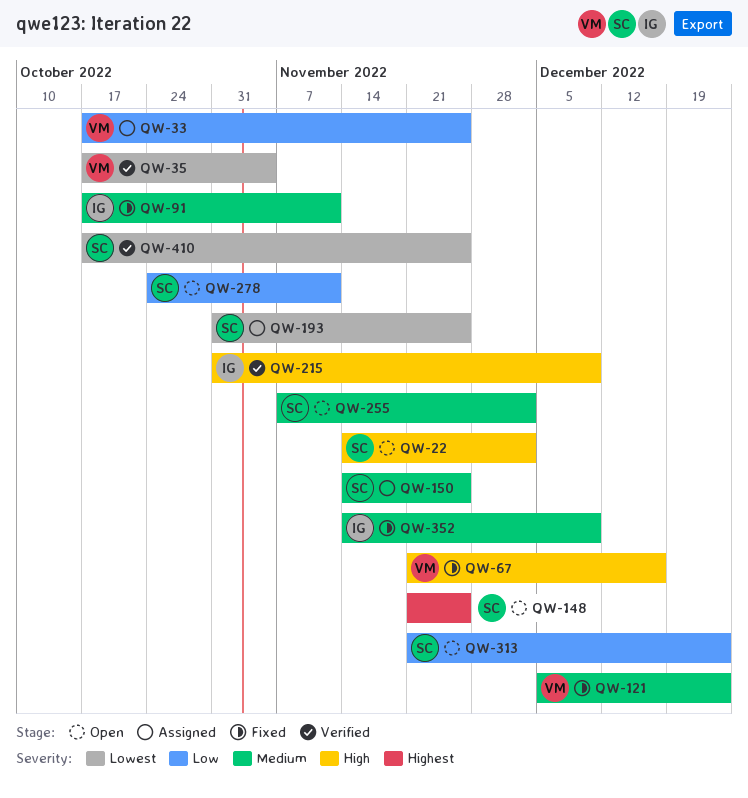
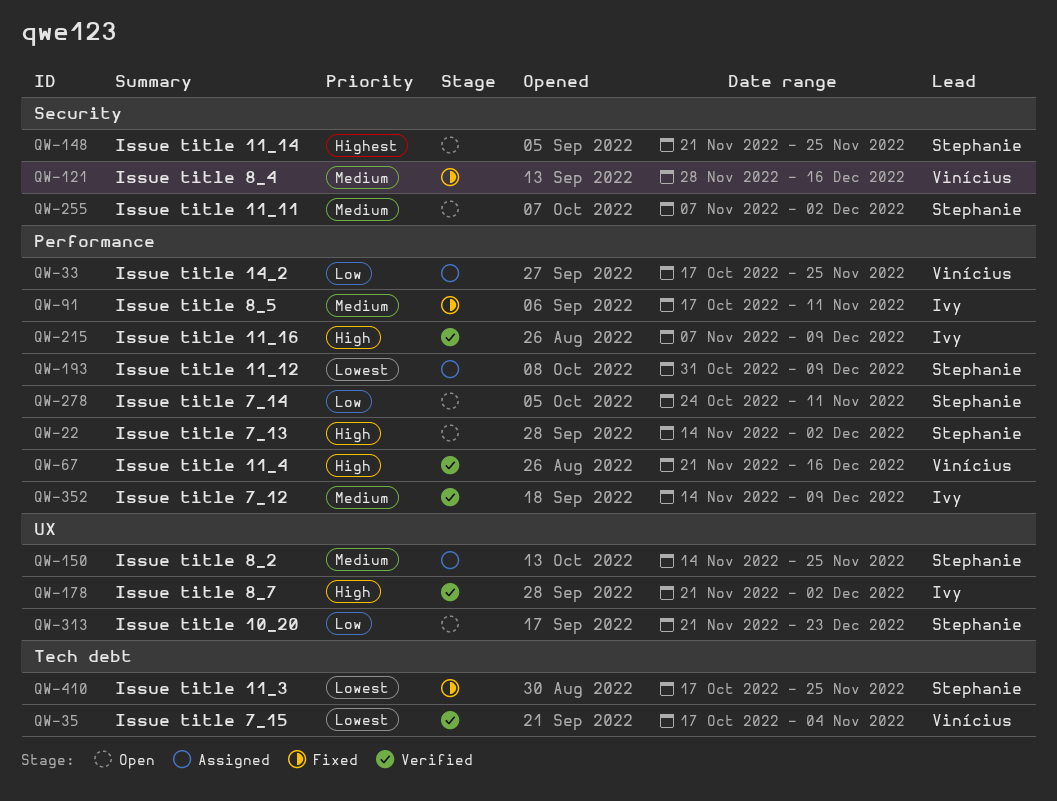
QW-67, status: Fixed -> Verified
QW-121, start: Dec 5 -> Nov 28
QW-121, due: Dec 23 -> Dec 16
QW-178: none -> present
QW-193, due: Nov 25 -> Dec 9
QW-215, start: Oct 31 -> Nov 7
QW-352, status: Fixed -> Verified
QW-410, status: Verified -> Fixed

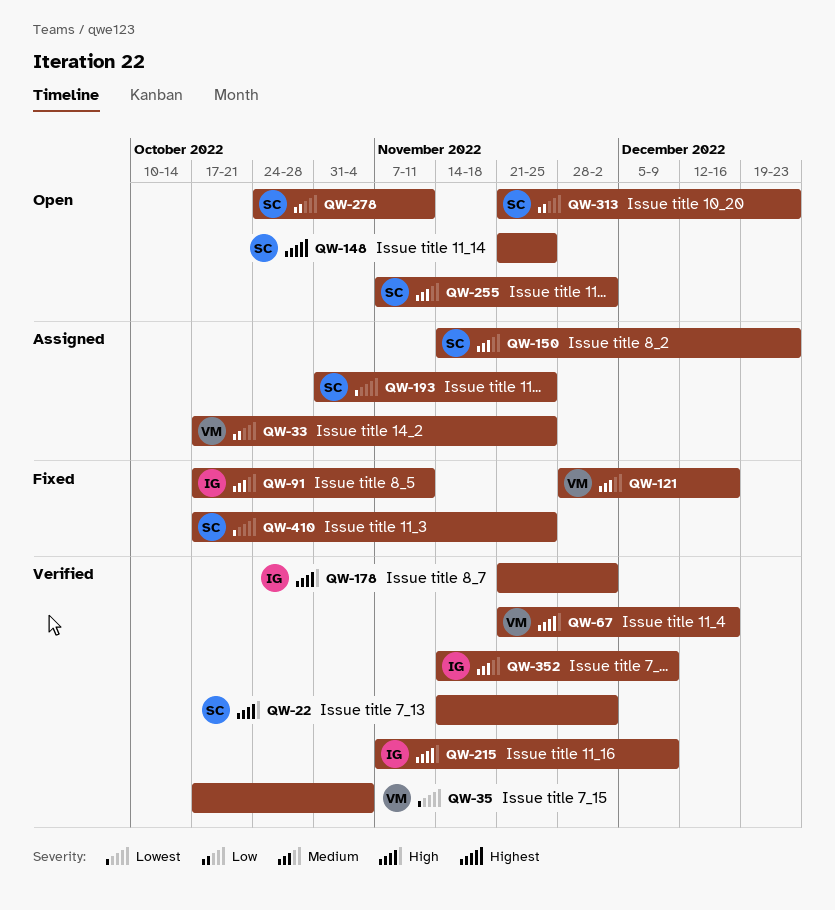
QW-22, status: Open -> Verified
QW-150, due: Nov 25 -> Dec 23
QW-193, due: Dec 9 -> Nov 25

